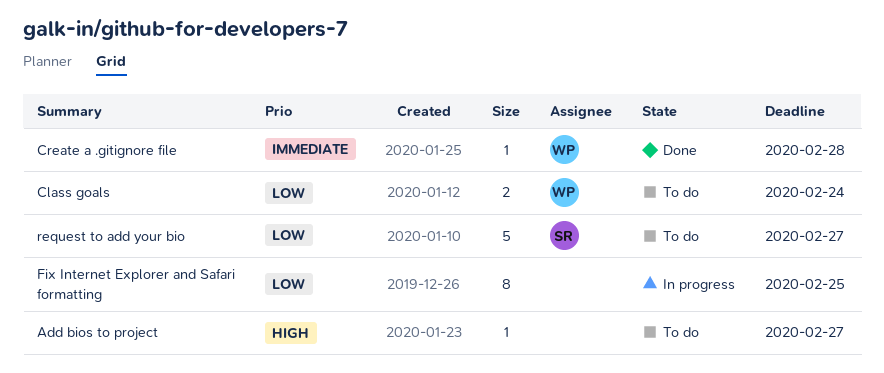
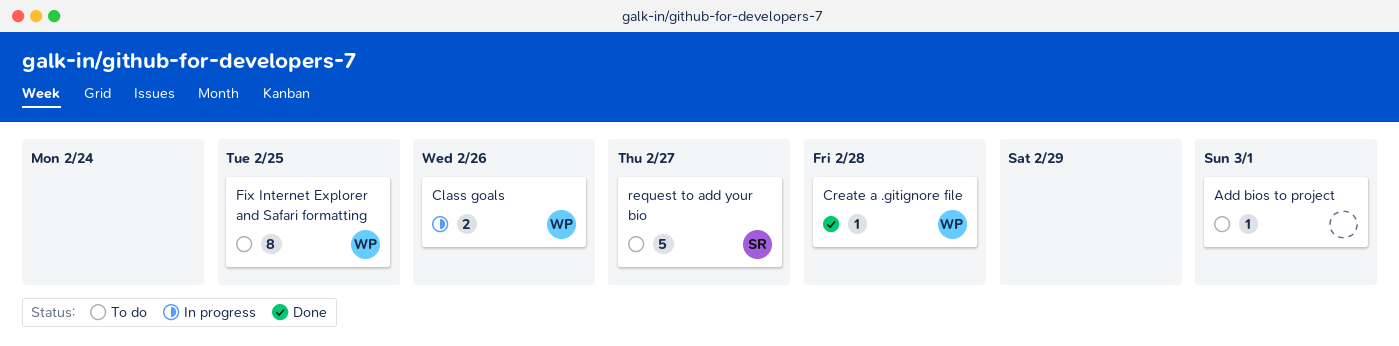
Add bios to project, due: Feb 27 -> Mar 1
Class goals, status: To do -> In progress
Class goals, due: Feb 24 -> Feb 26
Fix Internet Explorer and Safari formatting, status: In progress -> To do
Fix Internet Explorer and Safari formatting, owner: none -> WP

